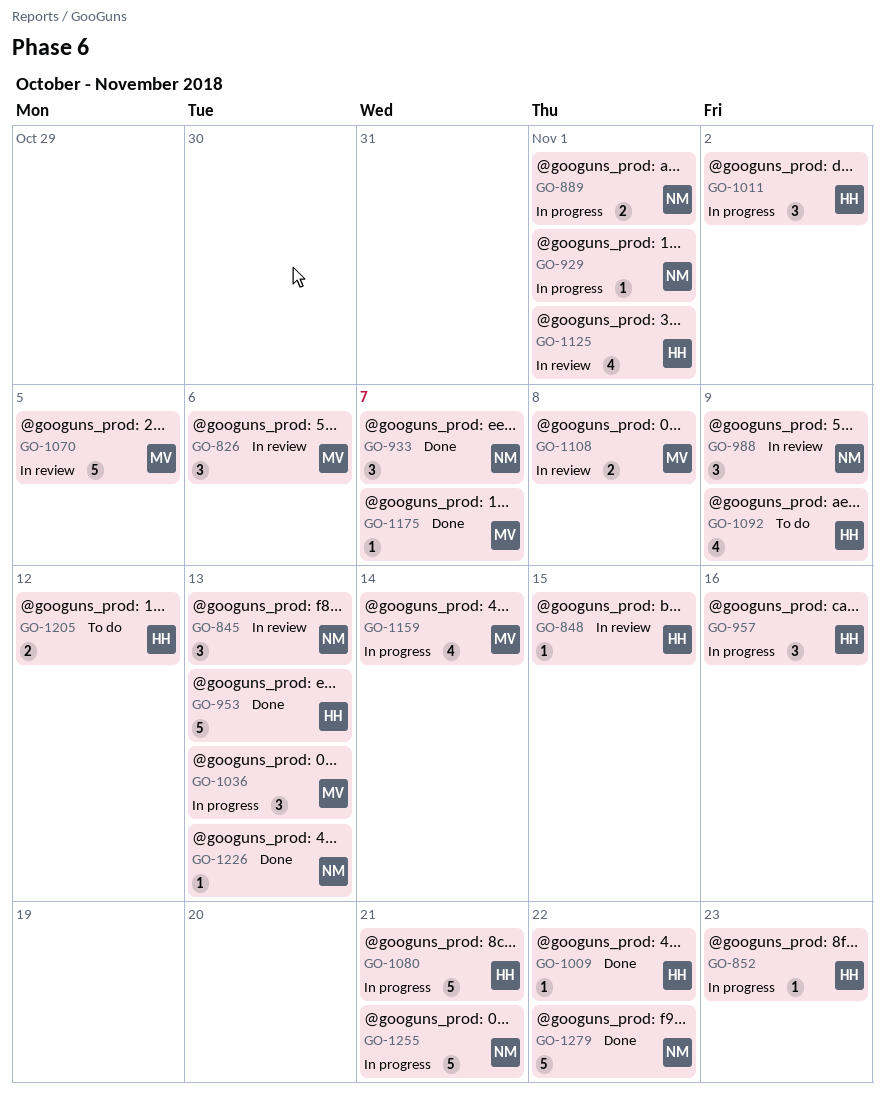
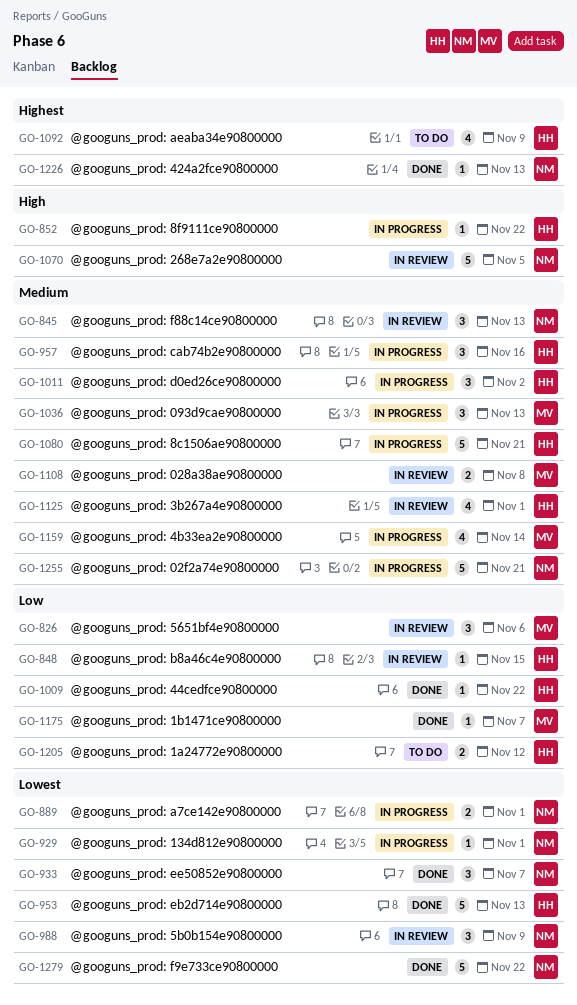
GO-852, due: Nov 23 -> Nov 22
GO-1070, owner: MV -> NM

